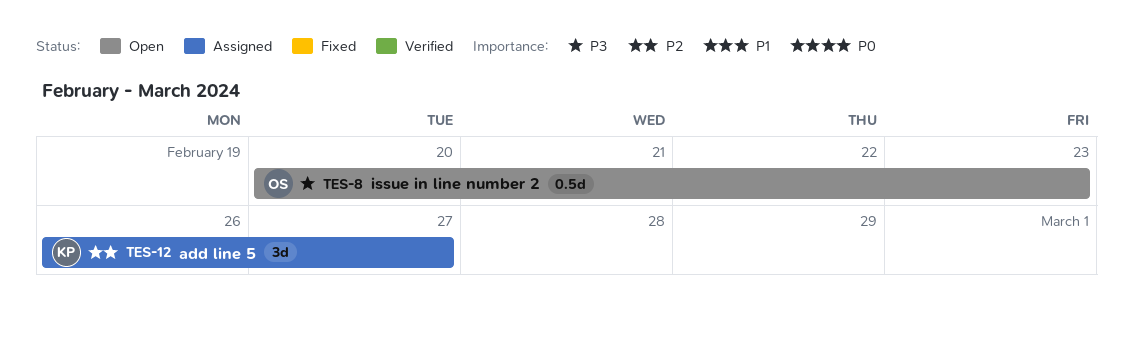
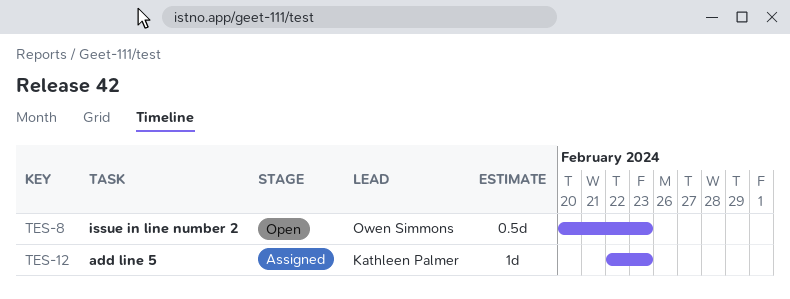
TES-12, estimate: 3d -> 1d
TES-12, start: Feb 26 -> Feb 22
TES-12, due: Feb 27 -> Feb 23

